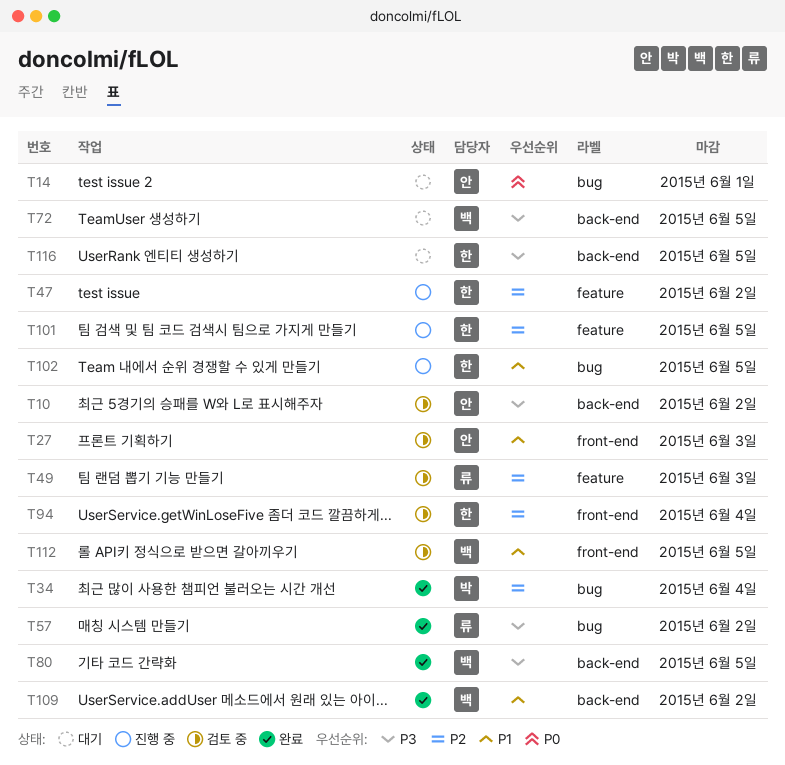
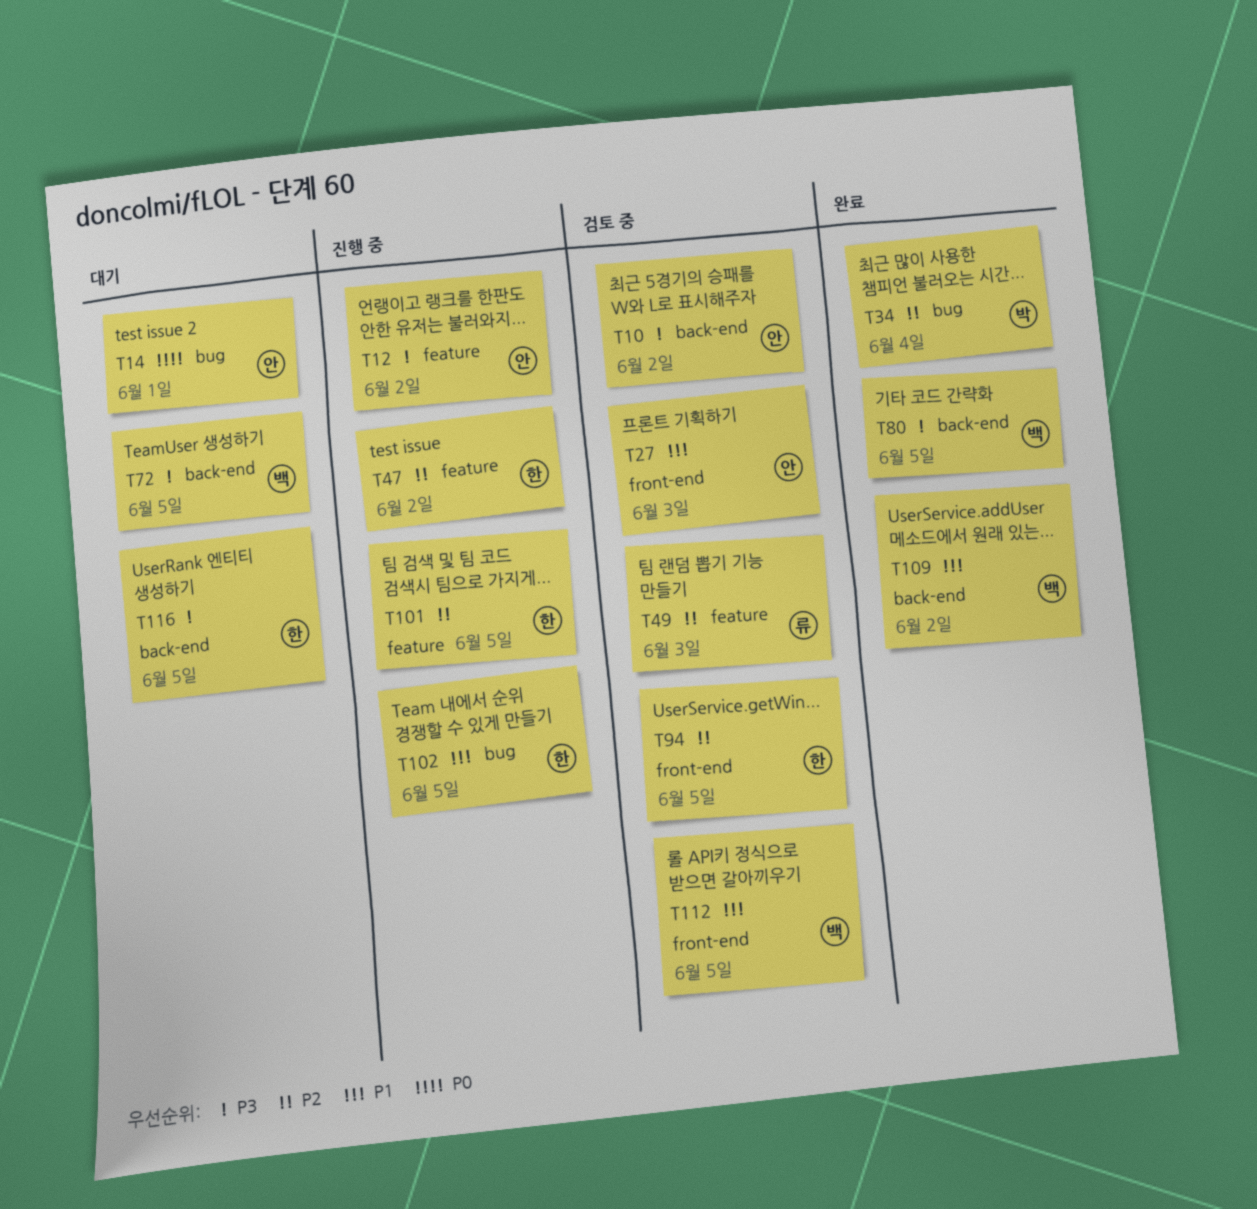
T12: none -> present
T57: present -> none
T94, due: Jun 4 -> Jun 5

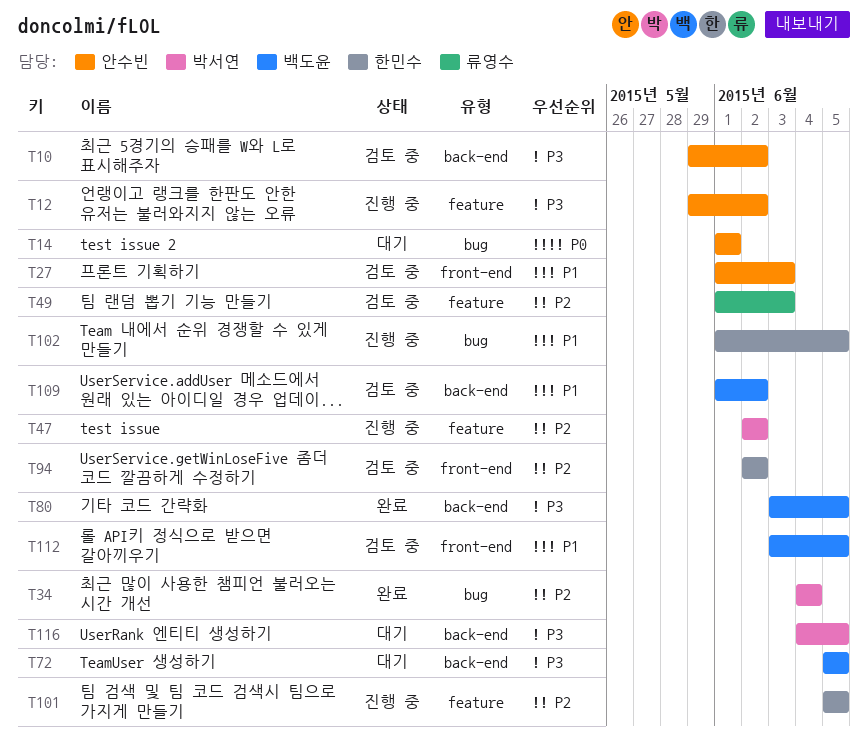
T47, owner: 한민수 -> 박서연
T94, due: Jun 5 -> Jun 2
T109, status: 완료 -> 검토 중
T116, owner: 한민수 -> 박서연

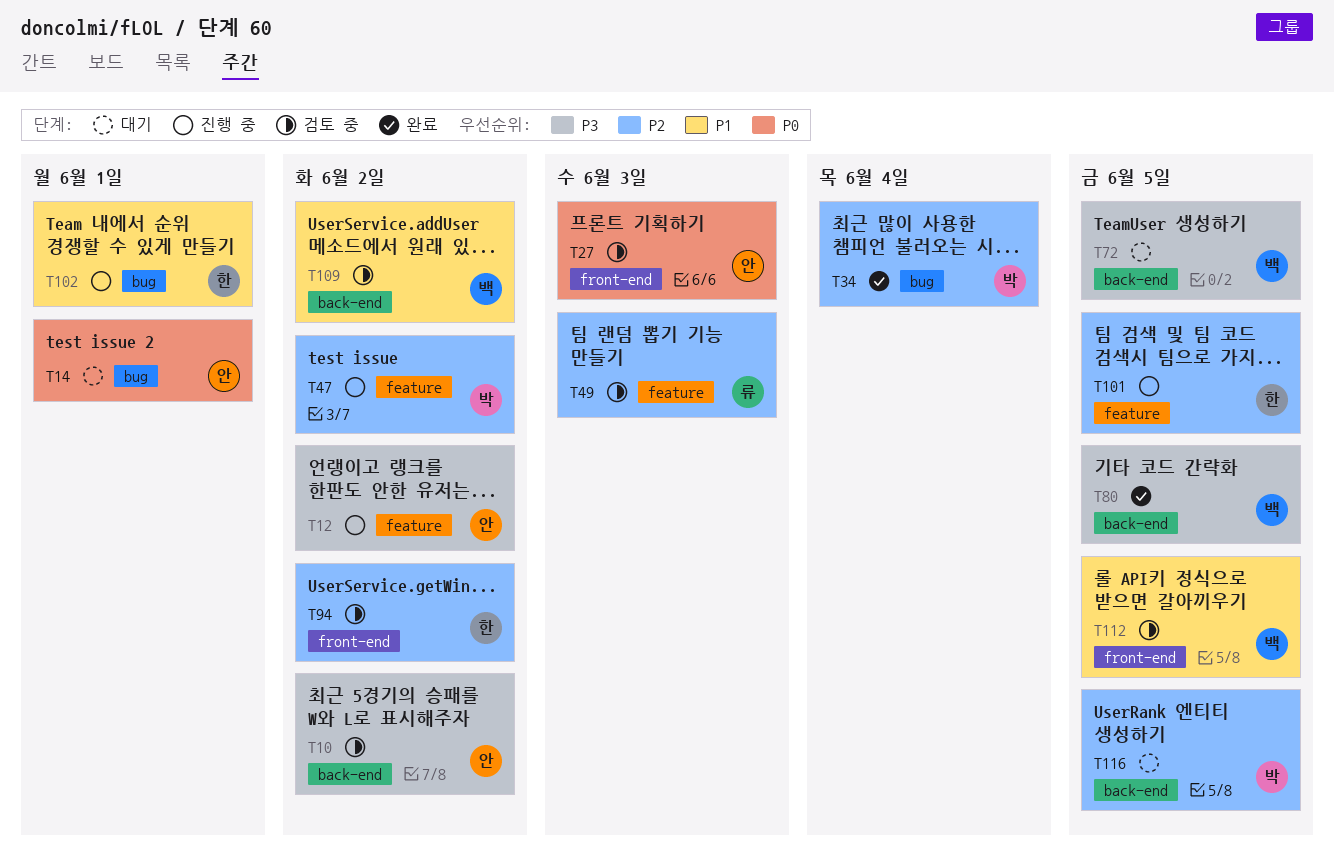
T27, priority: P1 -> P0
T102, due: Jun 5 -> Jun 1
T116, priority: P3 -> P2

